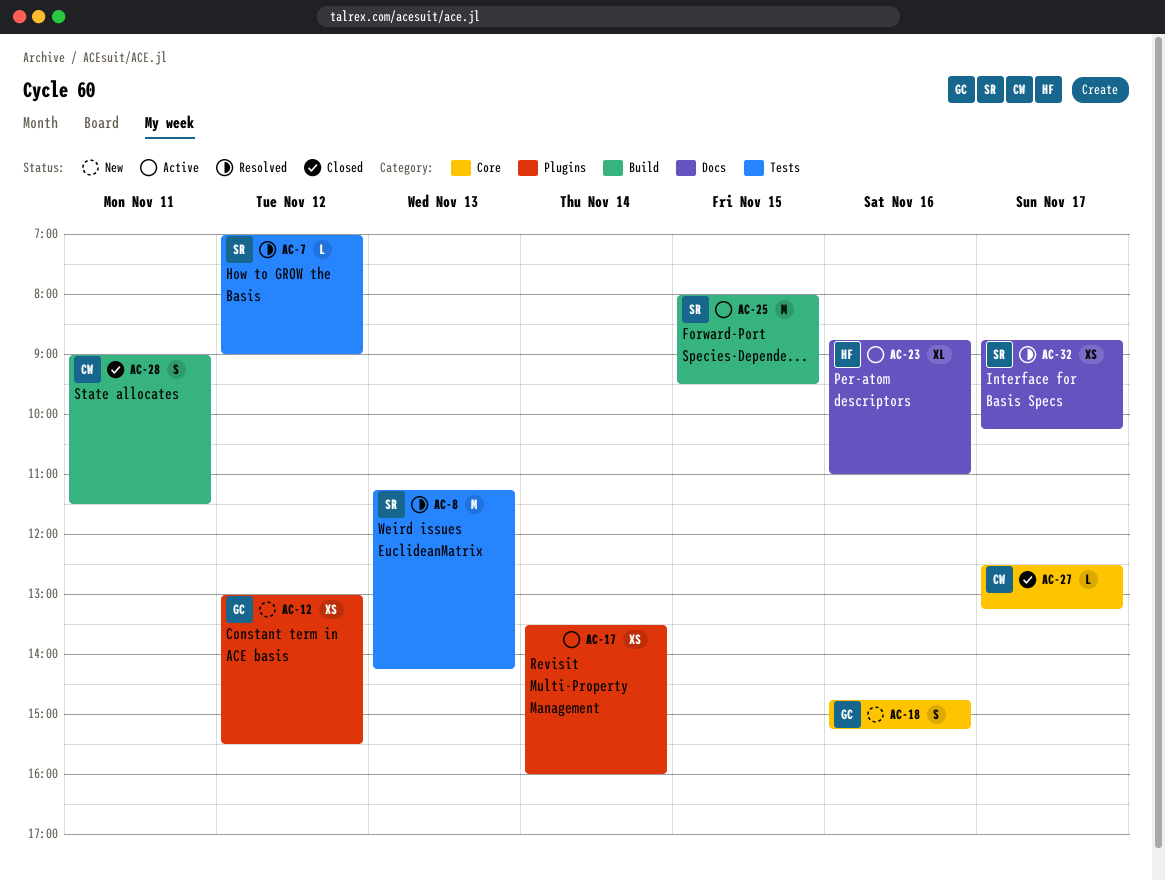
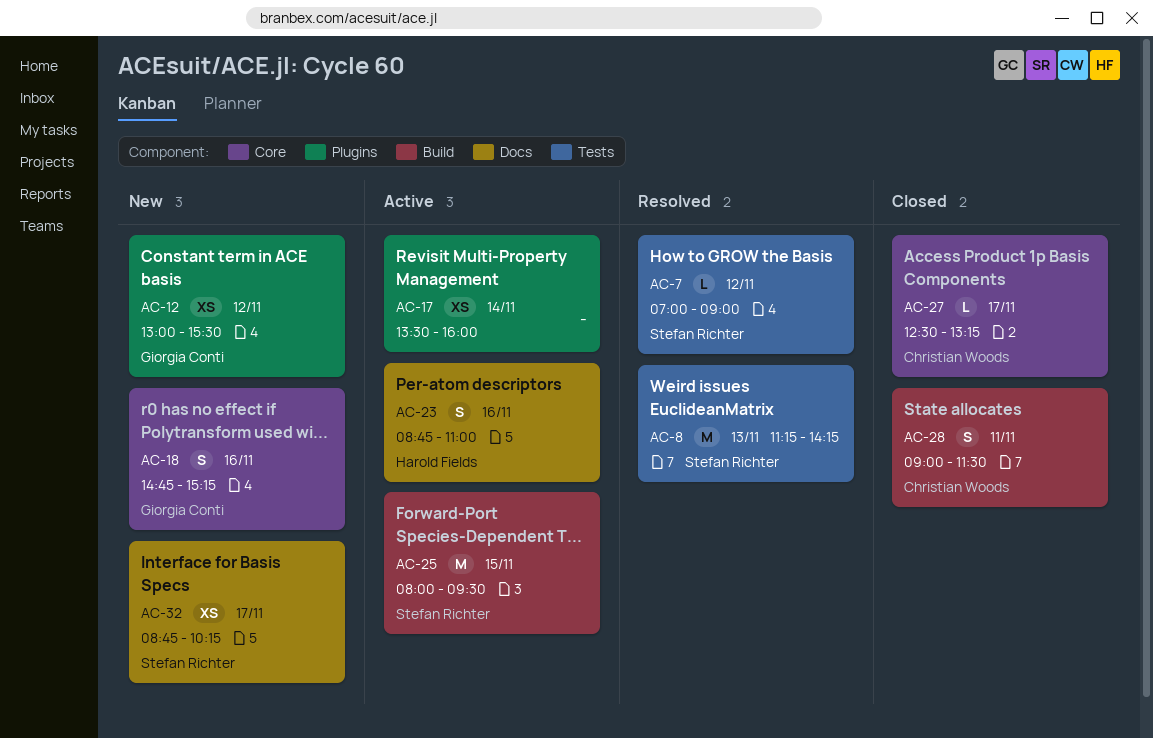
AC-23, estimate: XL -> S
AC-32, status: Resolved -> New

